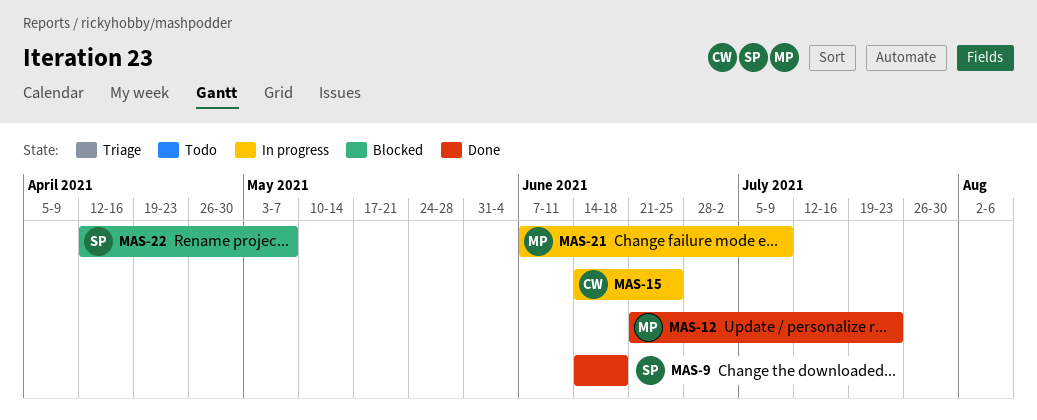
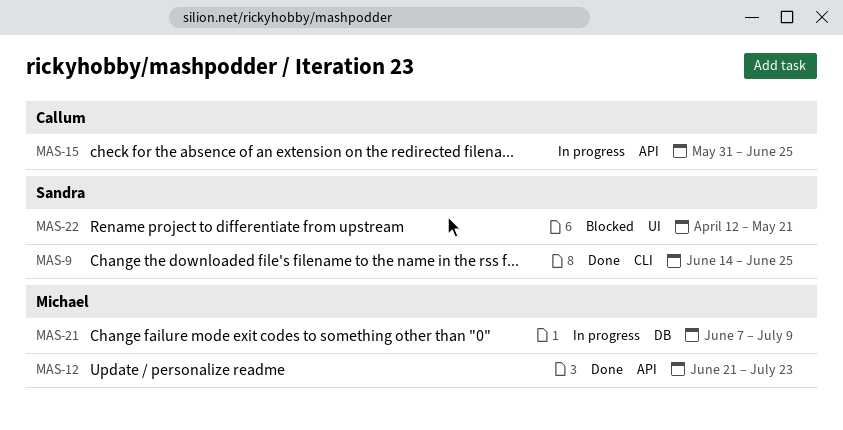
MAS-9, due: Jun 18 -> Jun 25
MAS-15, start: Jun 14 -> May 31
MAS-22, due: May 7 -> May 21

